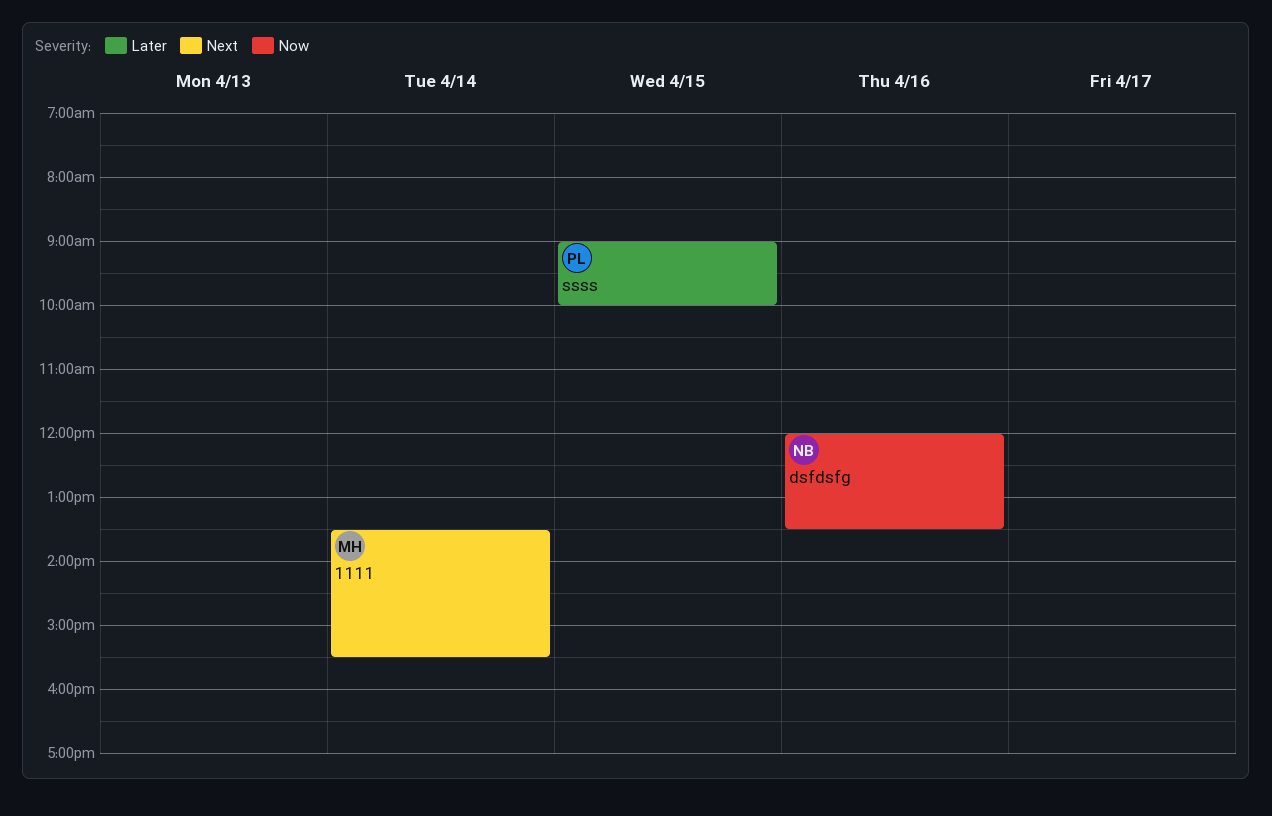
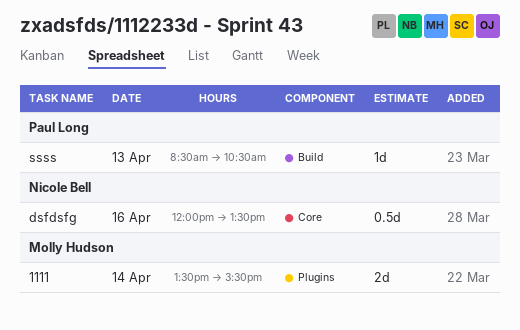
ssss, day: Apr 15 -> Apr 13
ssss, begins: 09:00 -> 08:30
ssss, ends: 10:00 -> 10:30

